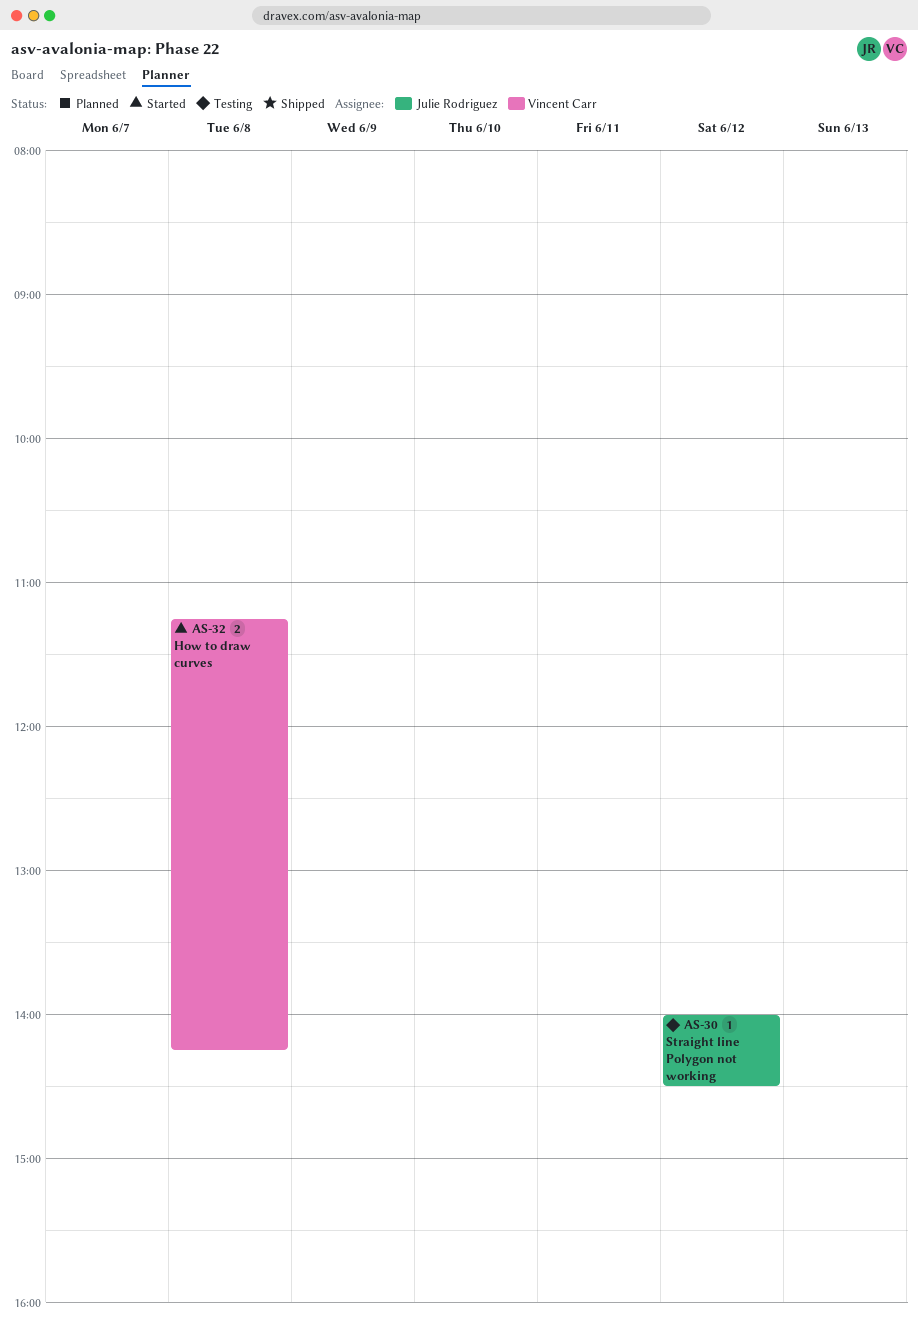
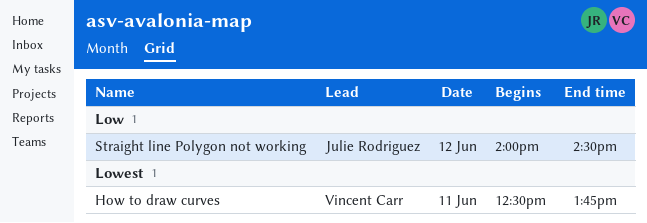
How to draw curves, day: Jun 8 -> Jun 11
How to draw curves, begins: 11:15 -> 12:30
How to draw curves, ends: 14:15 -> 13:45

